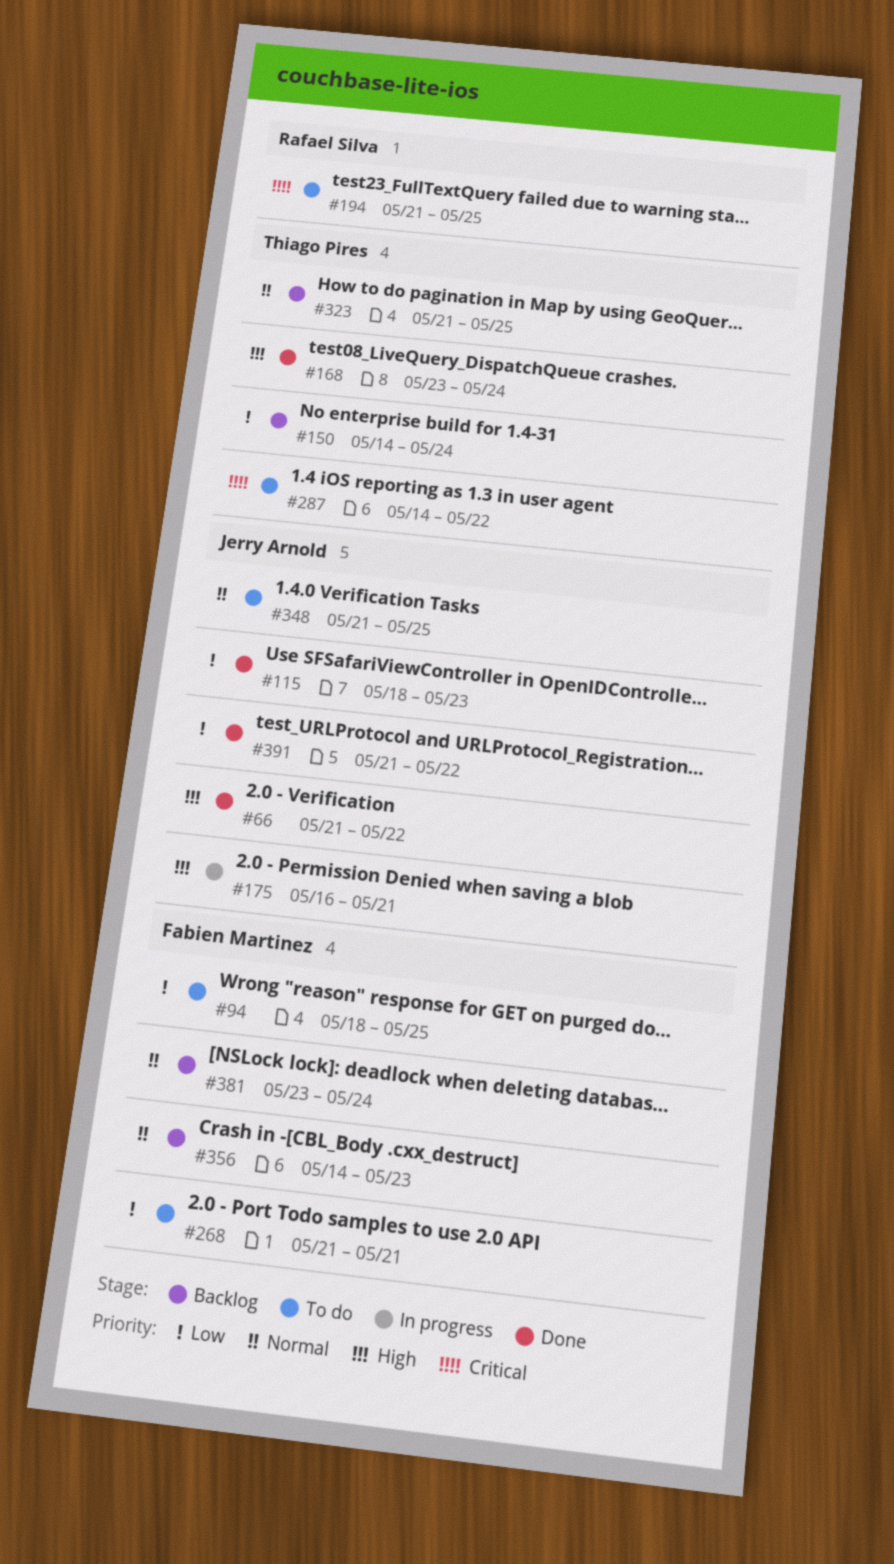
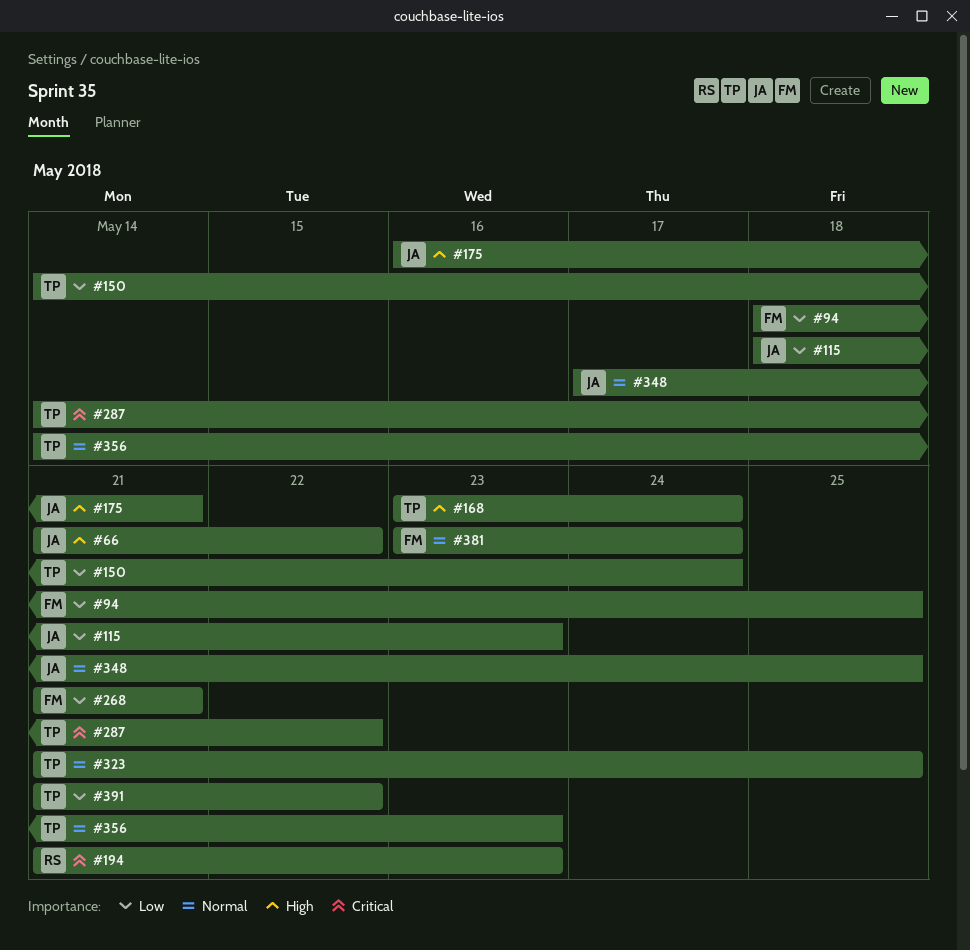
#194, due: May 25 -> May 23
#348, start: May 21 -> May 17
#356, owner: Fabien Martinez -> Thiago Pires
#391, owner: Jerry Arnold -> Thiago Pires

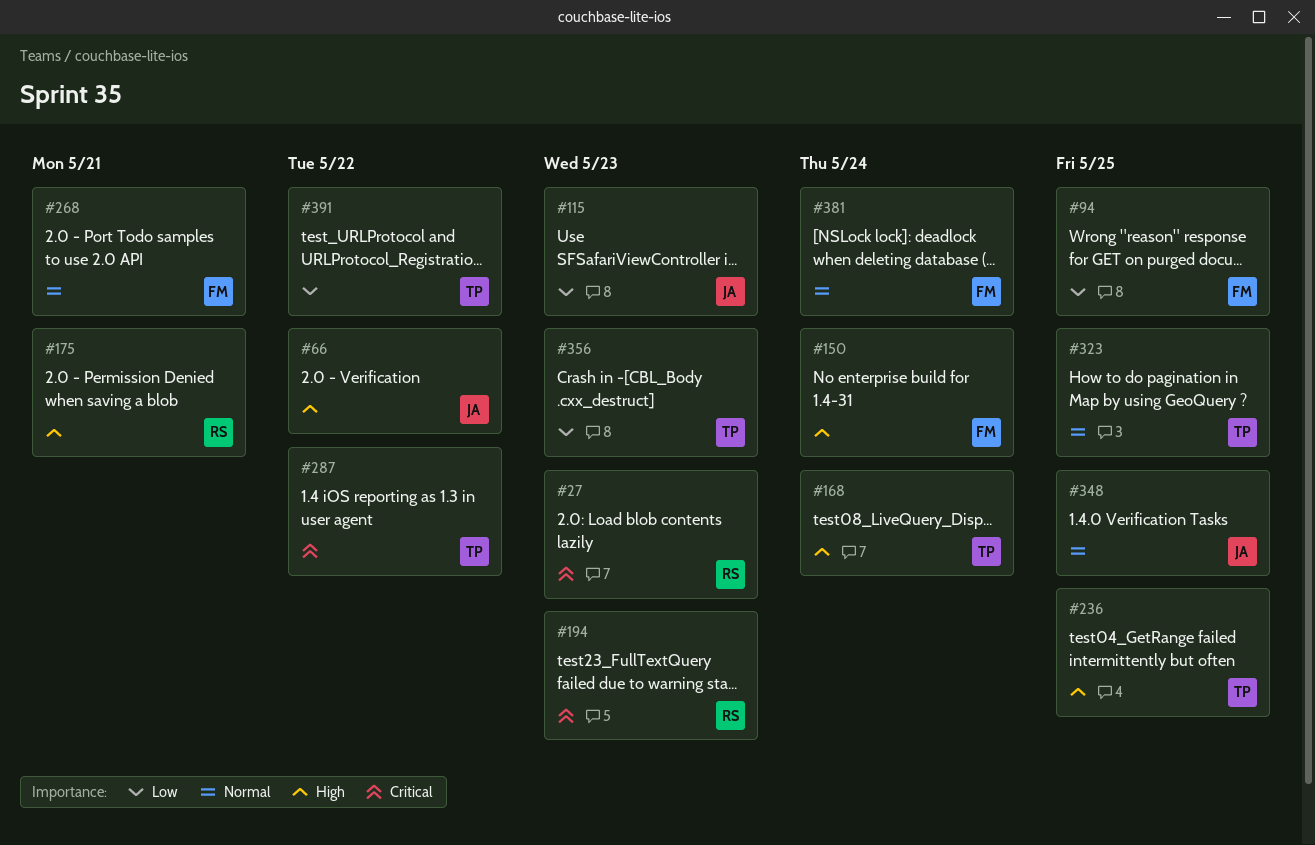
#27: none -> present
#150, owner: TP -> FM
#150, priority: Low -> High
#175, owner: JA -> RS
#236: none -> present
#268, priority: Low -> Normal
#356, priority: Normal -> Low

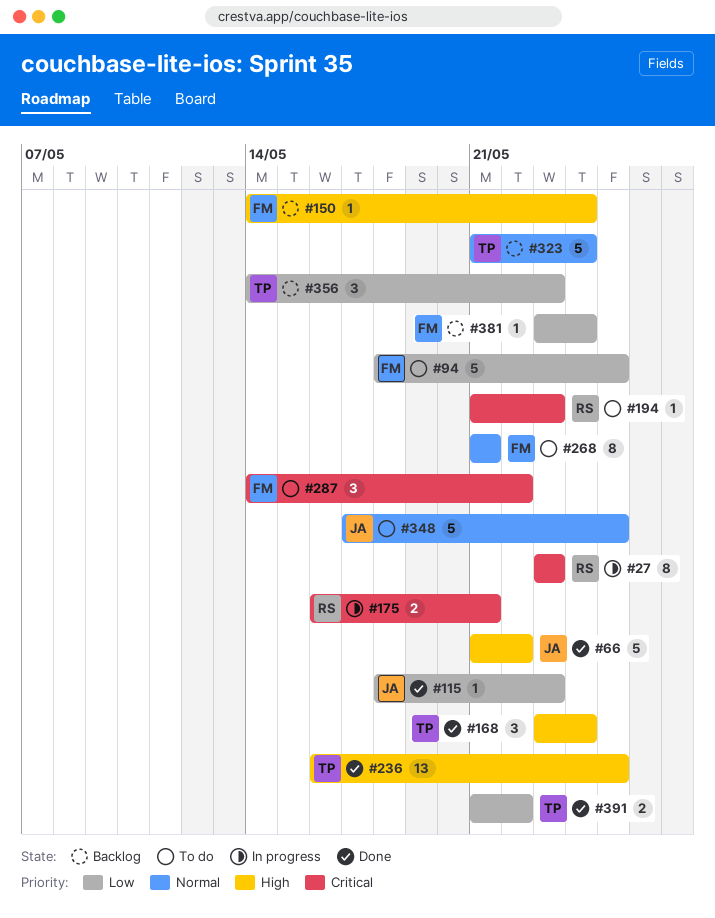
#175, priority: High -> Critical
#287, owner: TP -> FM
#323, due: May 25 -> May 24
#381, priority: Normal -> Low

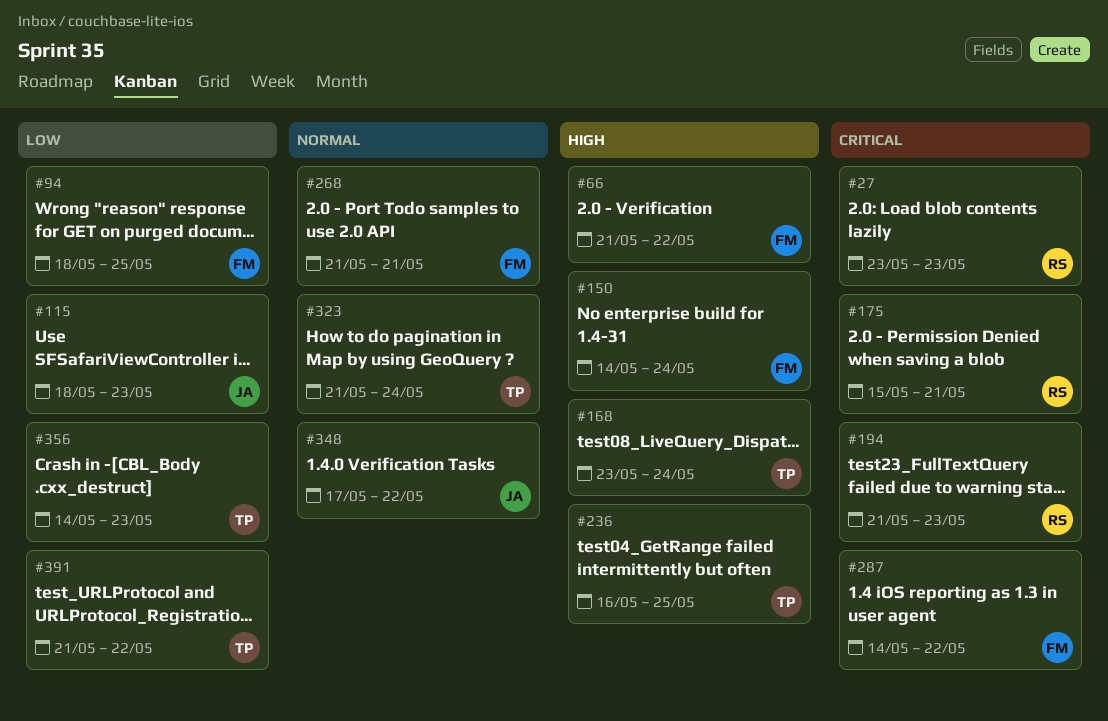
#66, owner: JA -> FM
#175, start: May 16 -> May 15
#348, due: May 25 -> May 22
#381: present -> none

